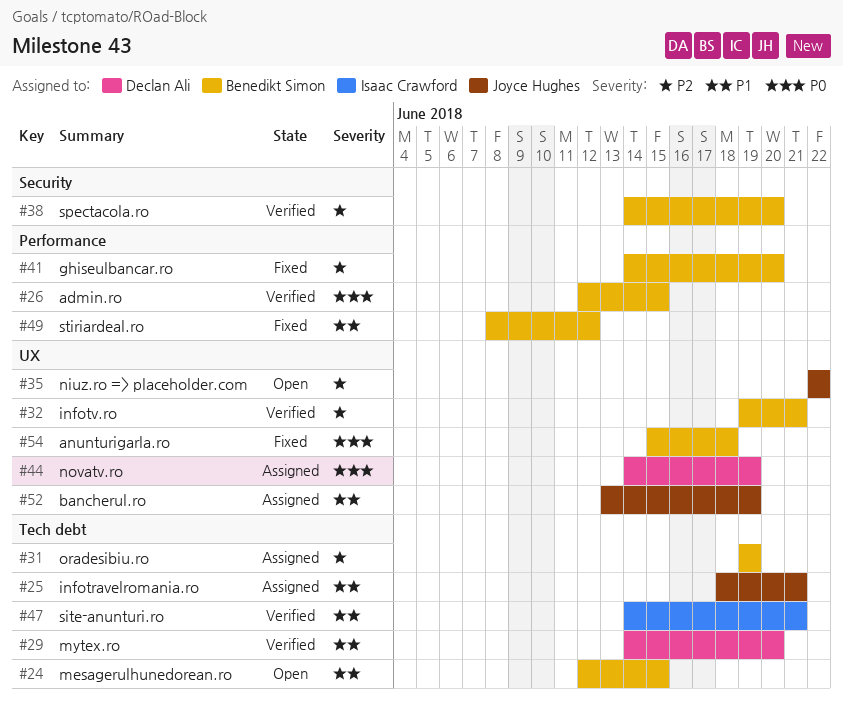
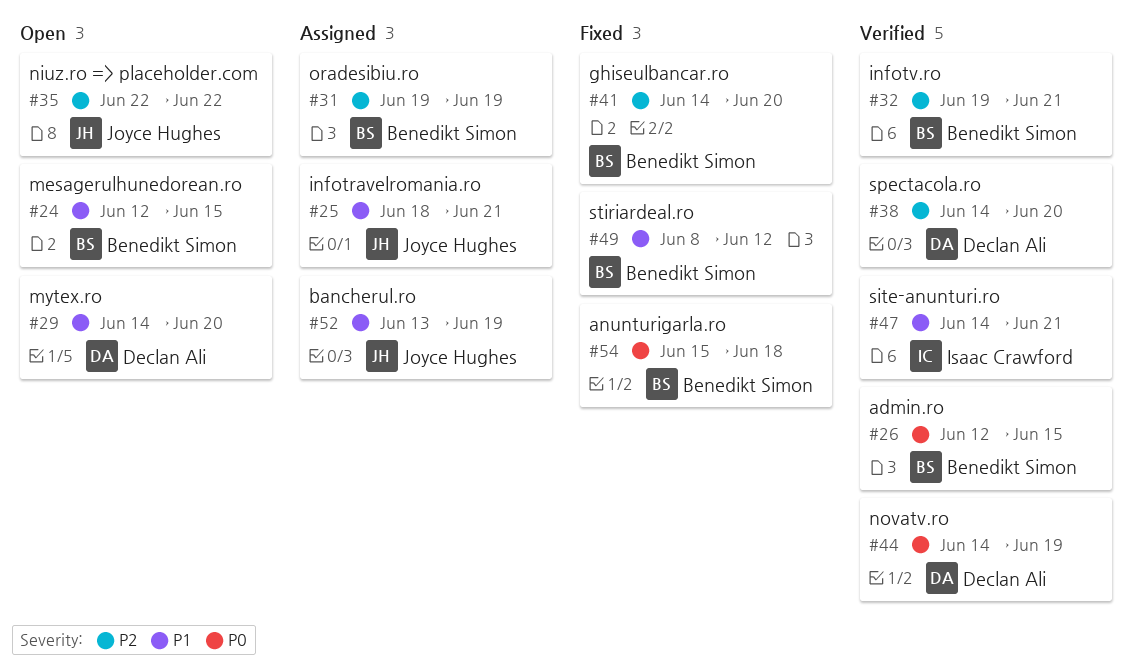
#29, status: Verified -> Open
#38, owner: Benedikt Simon -> Declan Ali
#44, status: Assigned -> Verified

